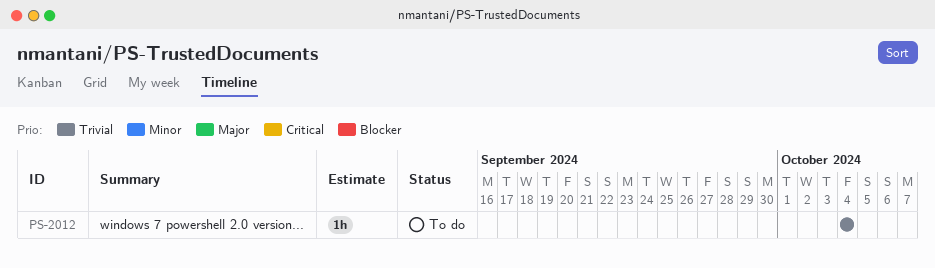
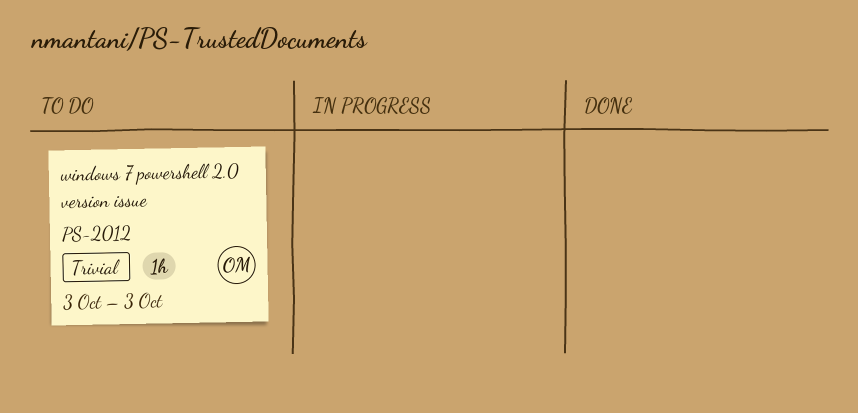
PS-2012, start: Oct 4 -> Oct 3
PS-2012, due: Oct 4 -> Oct 3

